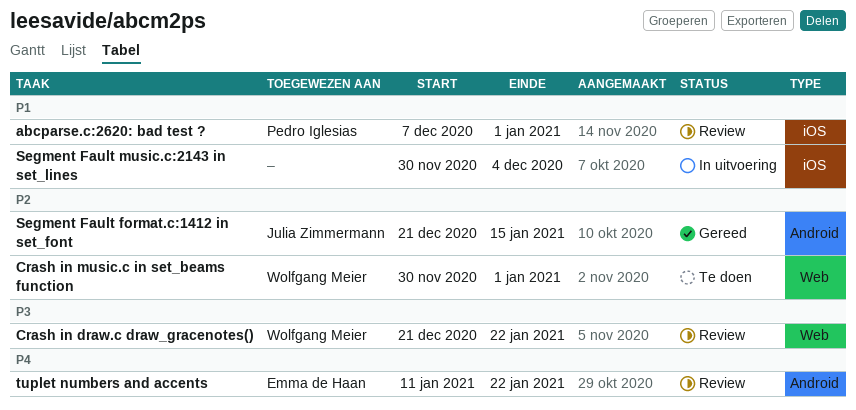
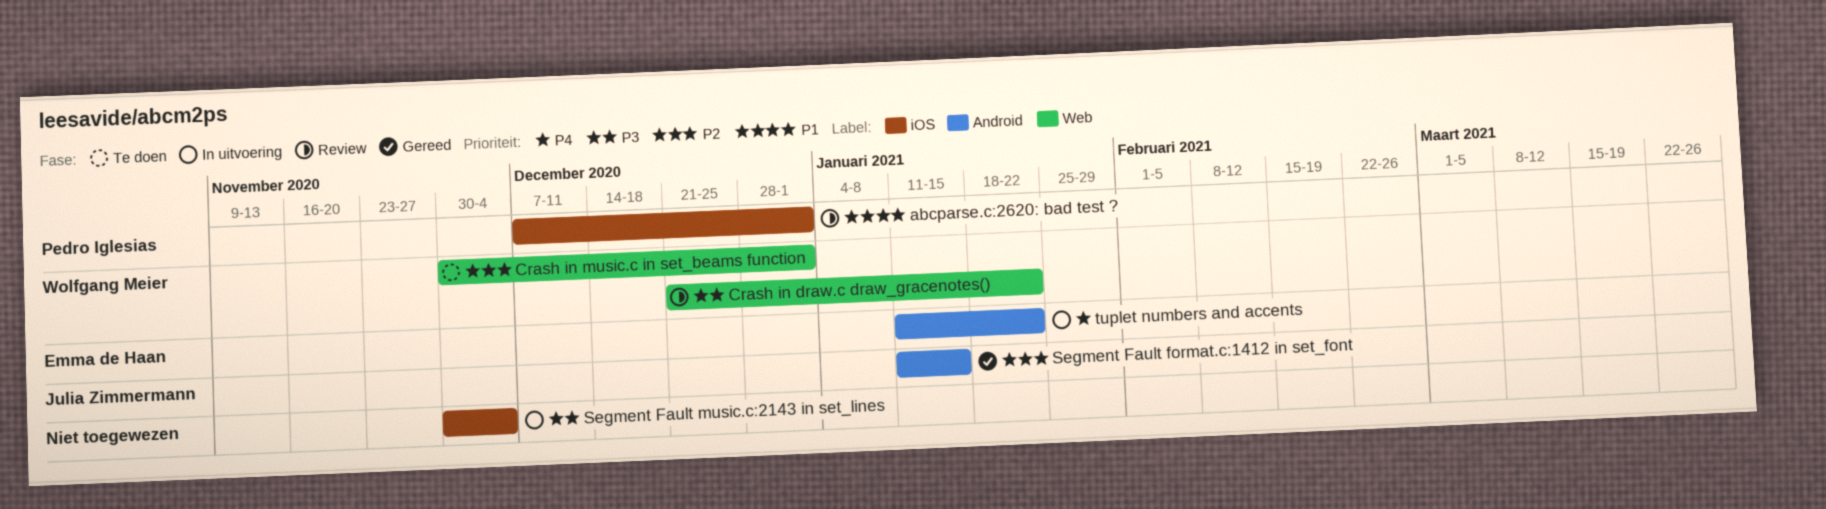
Segment Fault format.c:1412 in set_font, start: Dec 21 -> Jan 11
Segment Fault music.c:2143 in set_lines, priority: P1 -> P3
tuplet numbers and accents, status: Review -> In uitvoering

